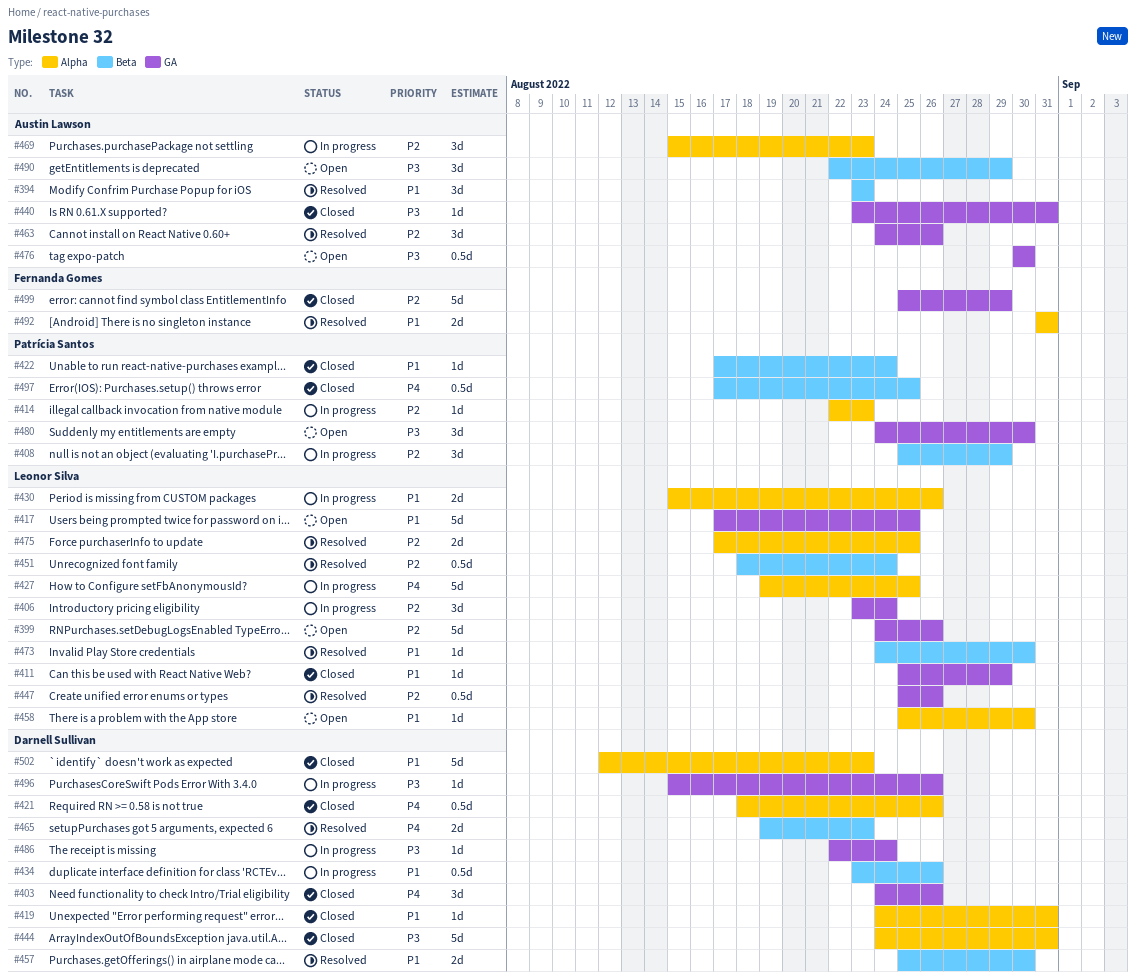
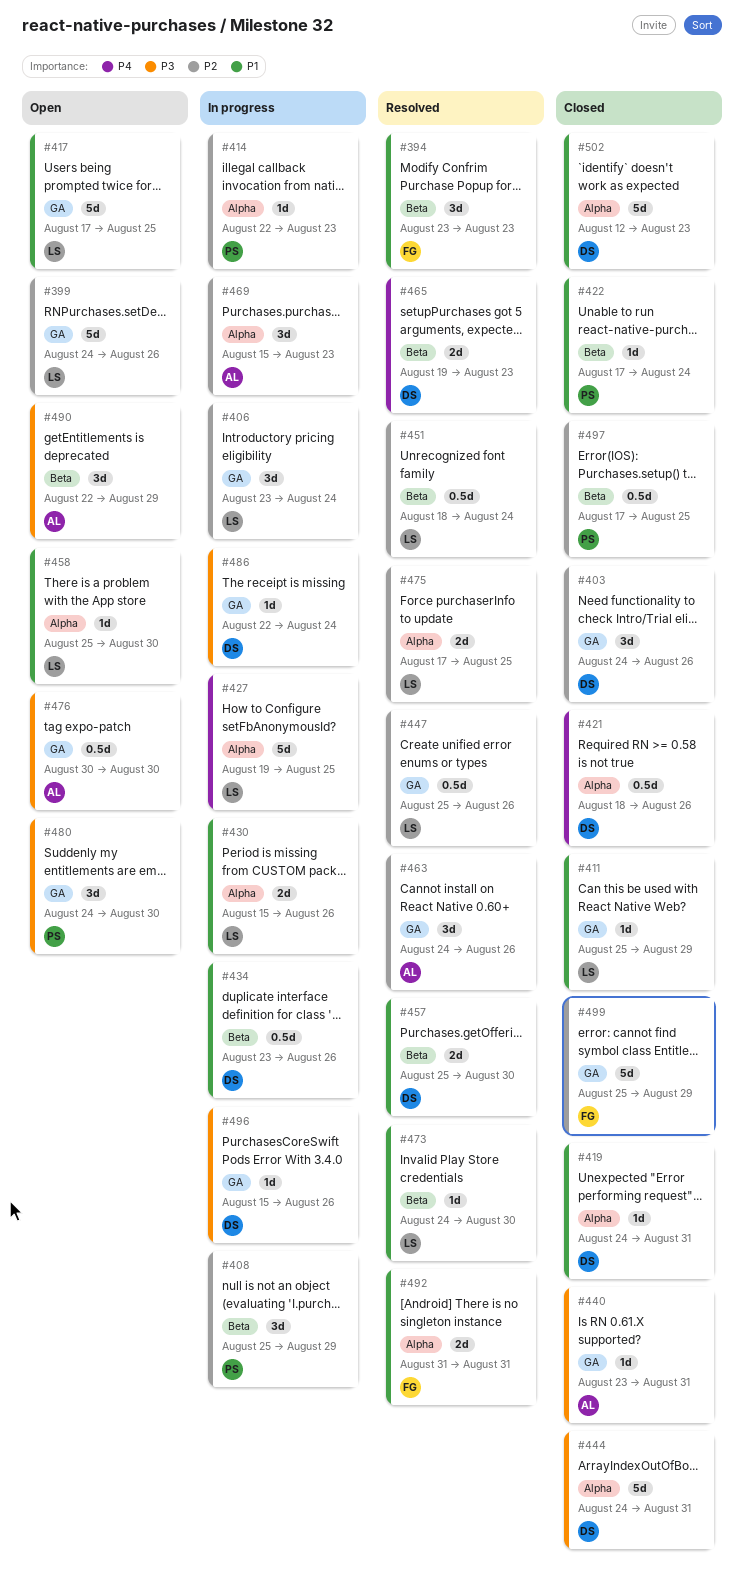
#394, owner: Austin Lawson -> Fernanda Gomes
#403, priority: P4 -> P2
#497, priority: P4 -> P2

